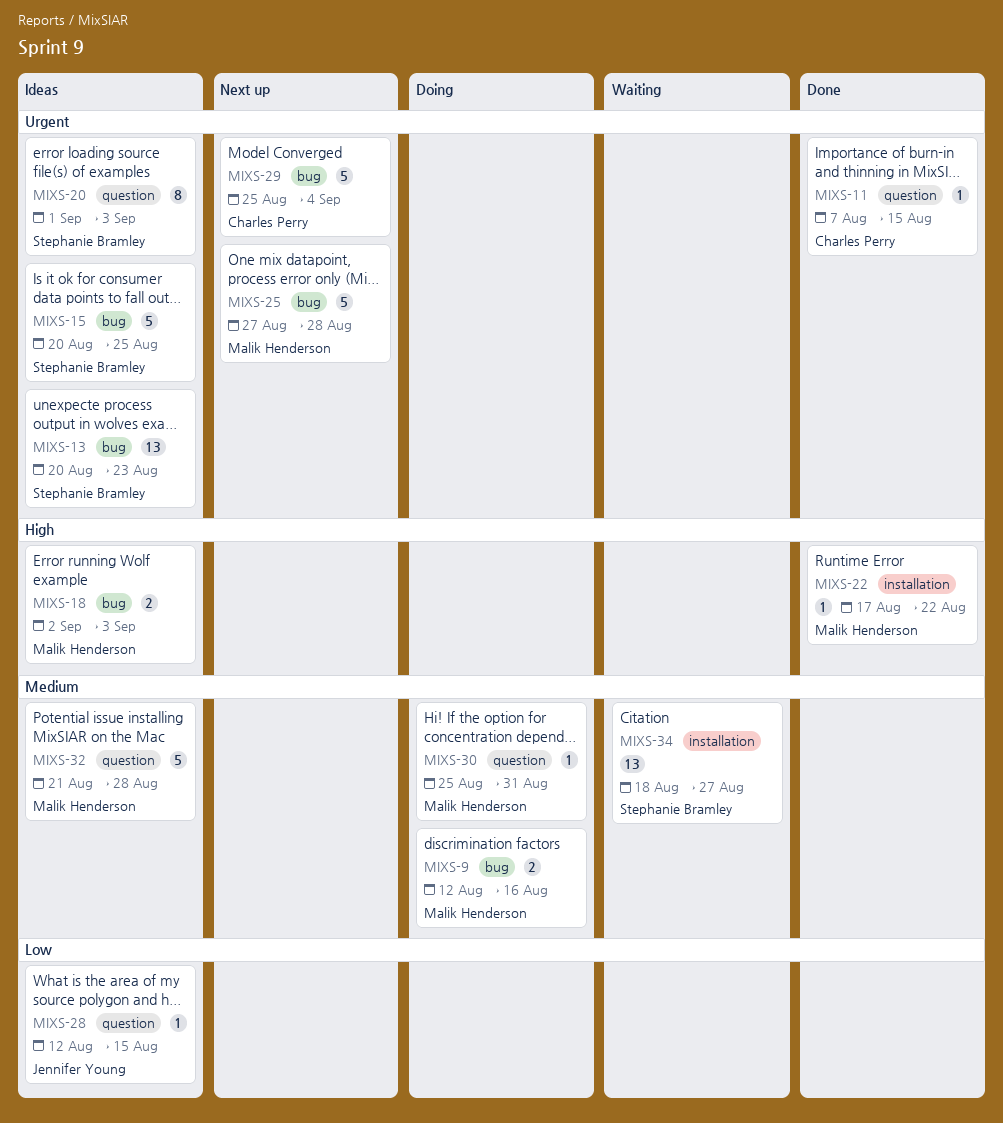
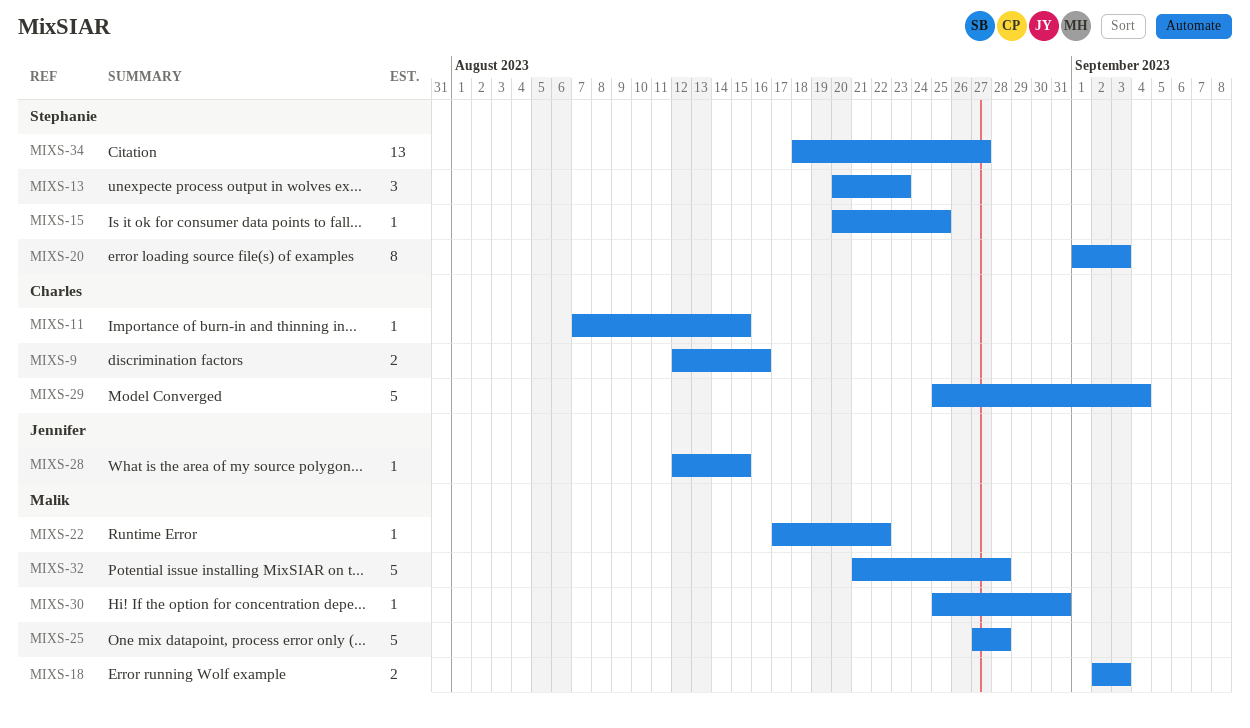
MIXS-9, owner: Malik Henderson -> Charles Perry
MIXS-13, estimate: 13 -> 3
MIXS-15, estimate: 5 -> 1

